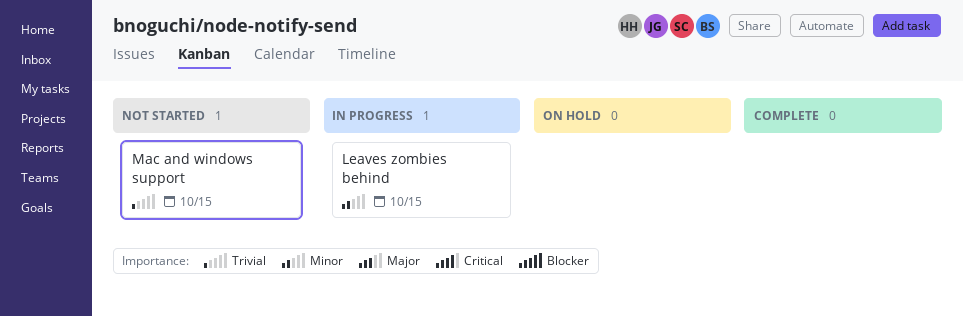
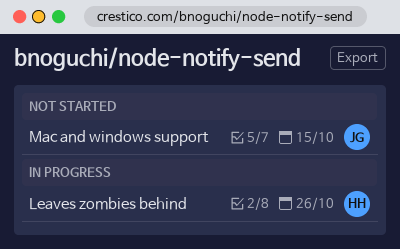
Leaves zombies behind, due: Oct 15 -> Oct 26

